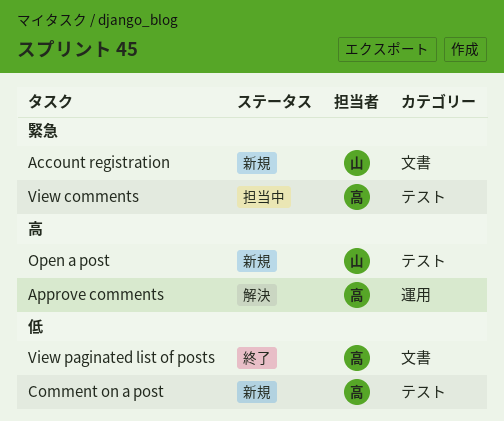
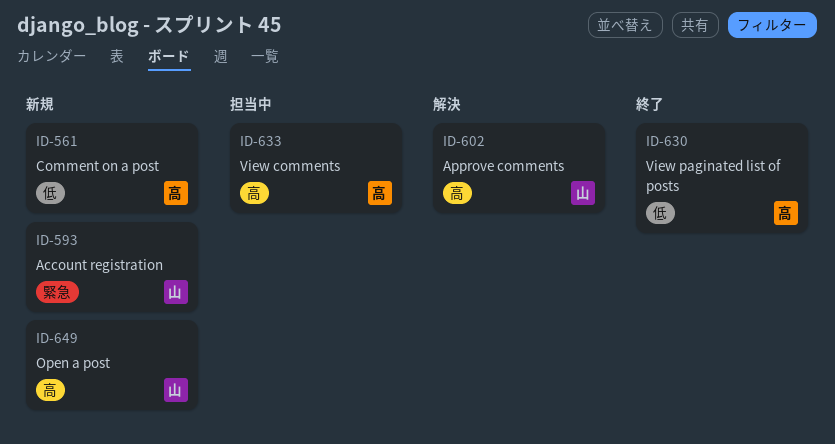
Approve comments, owner: 高 -> 山
View comments, priority: 緊急 -> 高

